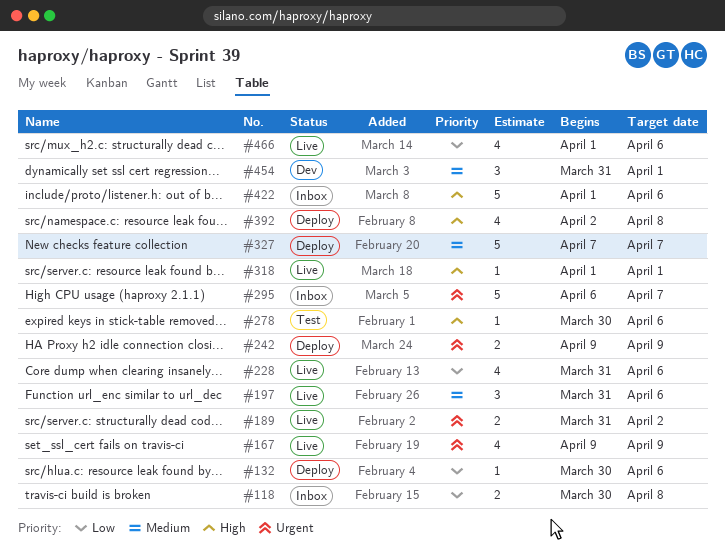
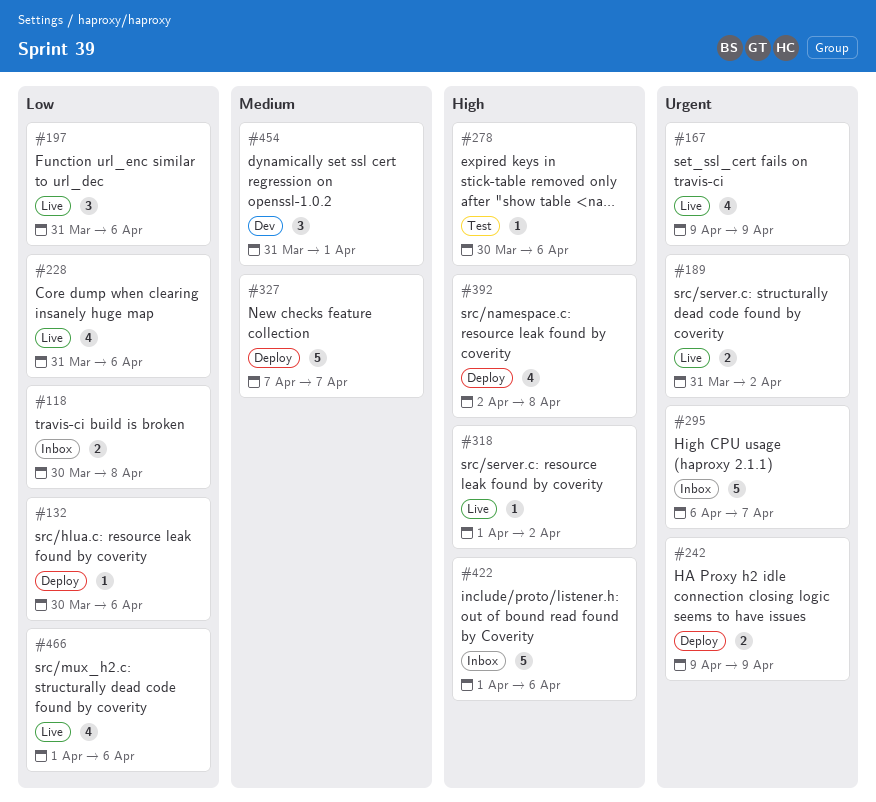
#197, priority: Medium -> Low
#318, due: Apr 1 -> Apr 2

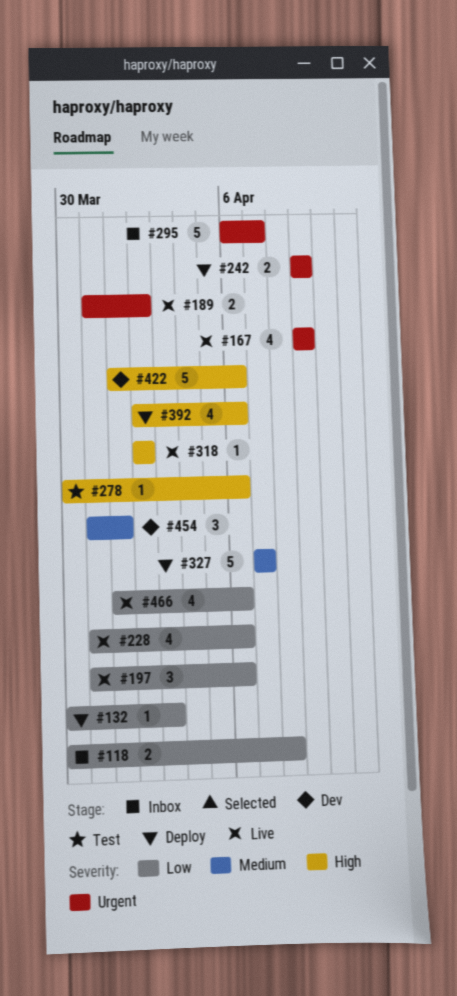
#132, due: Apr 6 -> Apr 3
#318, start: Apr 1 -> Apr 2
#392, due: Apr 8 -> Apr 6
#422, status: Inbox -> Dev

